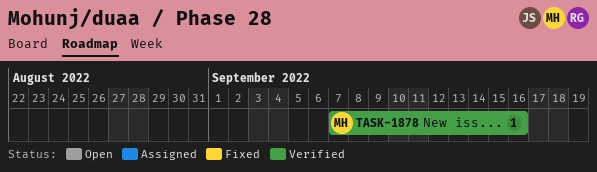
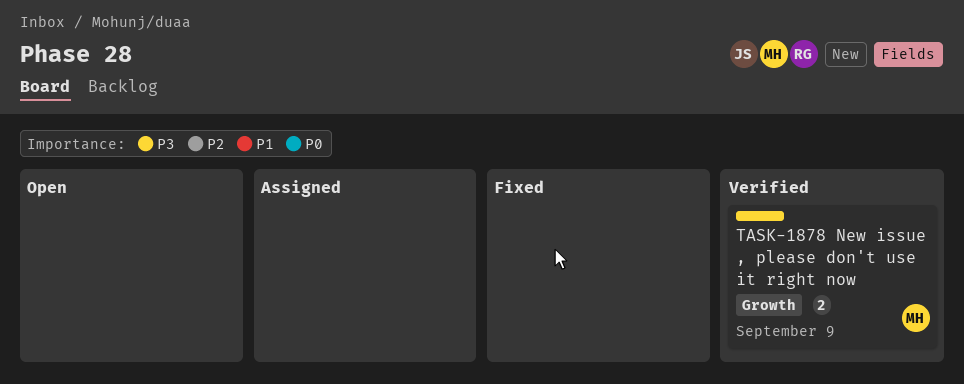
TASK-1878, estimate: 1 -> 2
TASK-1878, due: Sep 16 -> Sep 9

